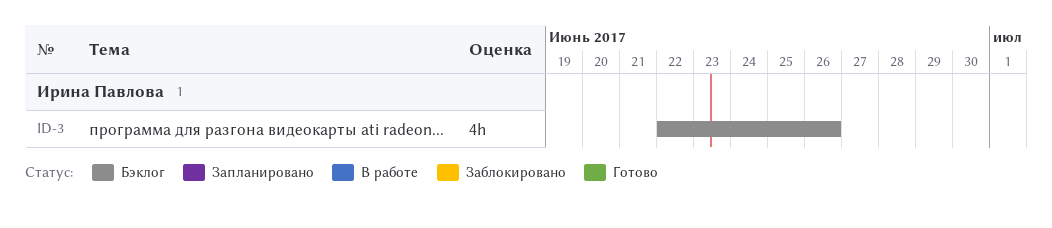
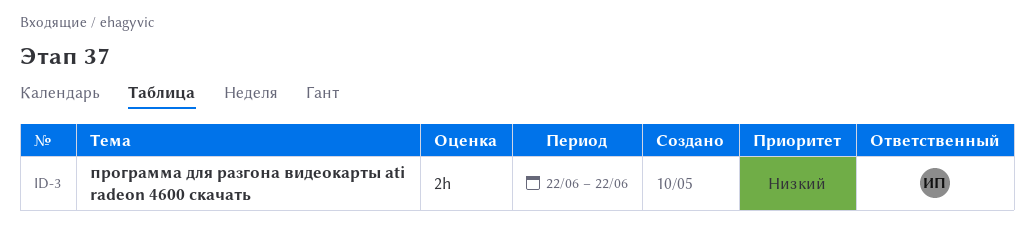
ID-3, estimate: 4h -> 2h
ID-3, due: Jun 26 -> Jun 22

